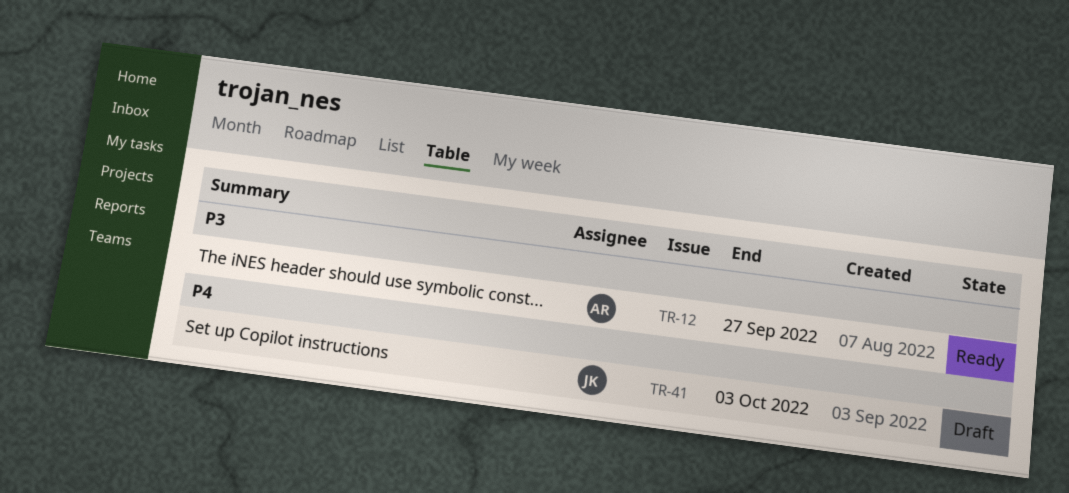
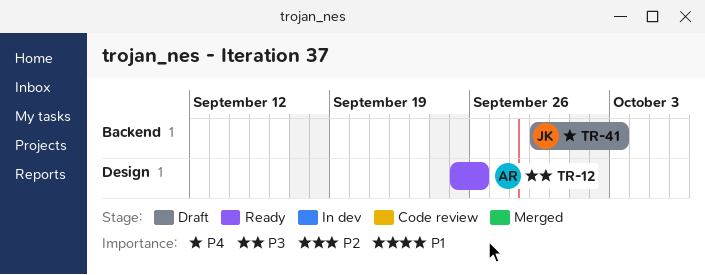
TR-12, due: Sep 27 -> Sep 26

